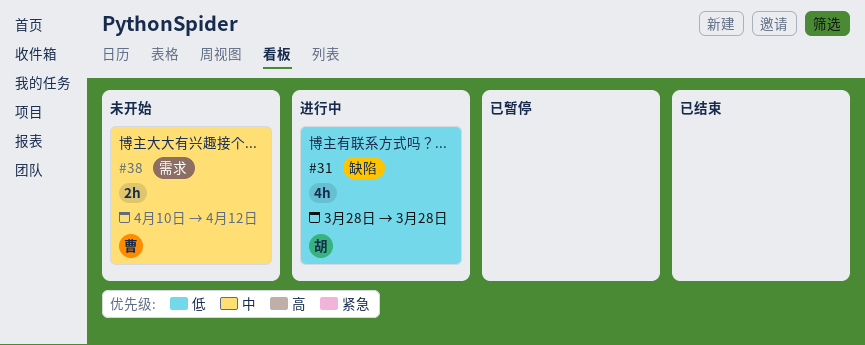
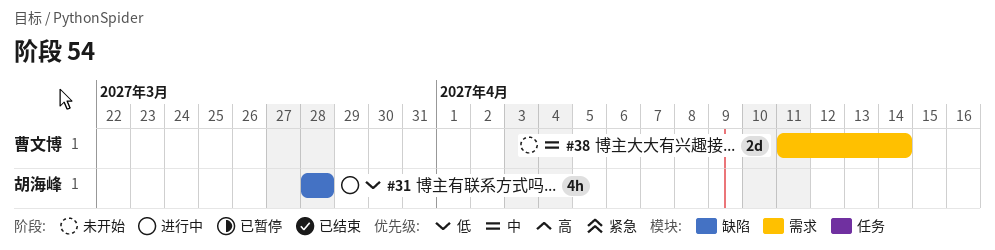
#38, estimate: 2h -> 2d
#38, start: Apr 10 -> Apr 11
#38, due: Apr 12 -> Apr 14

